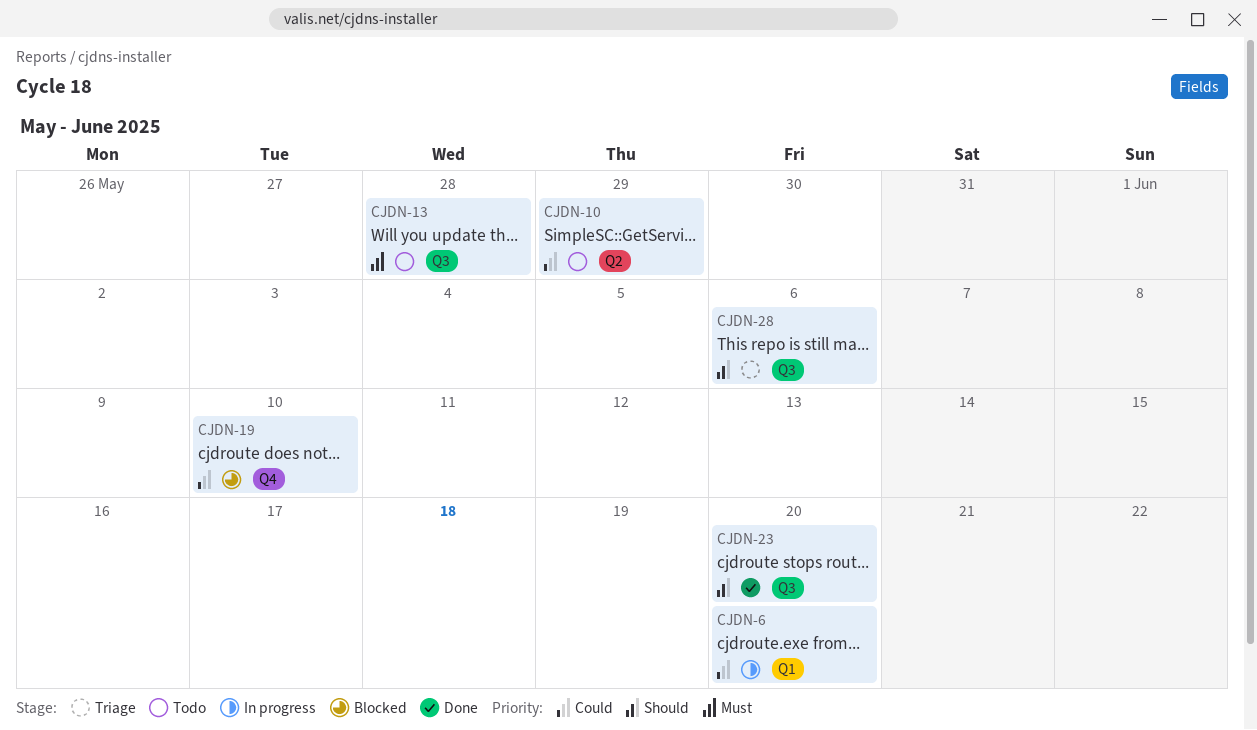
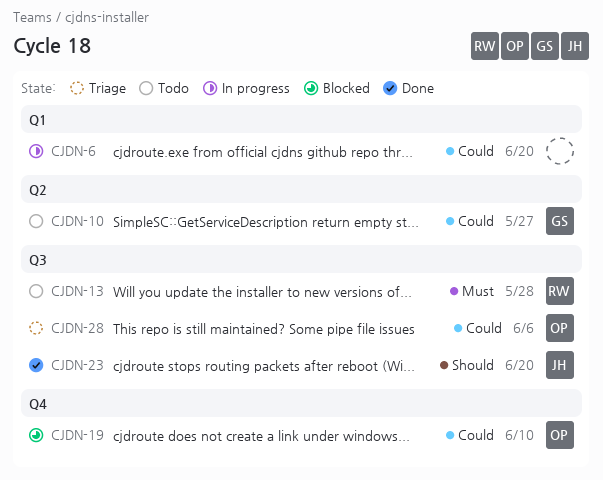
CJDN-10, due: May 29 -> May 27
CJDN-28, priority: Should -> Could

